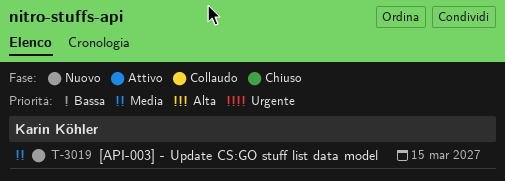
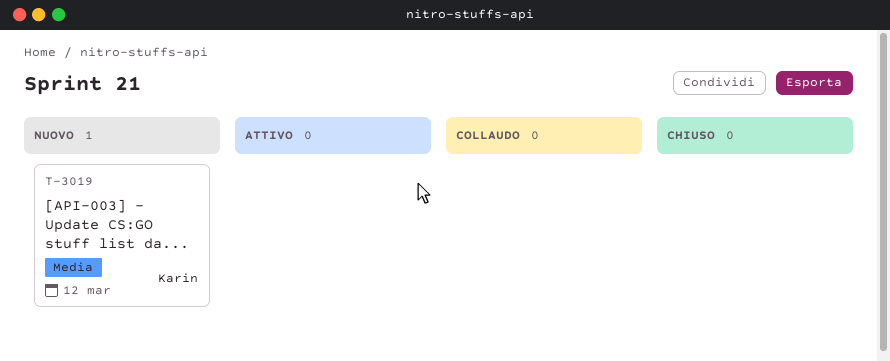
T-3019, due: Mar 15 -> Mar 12

